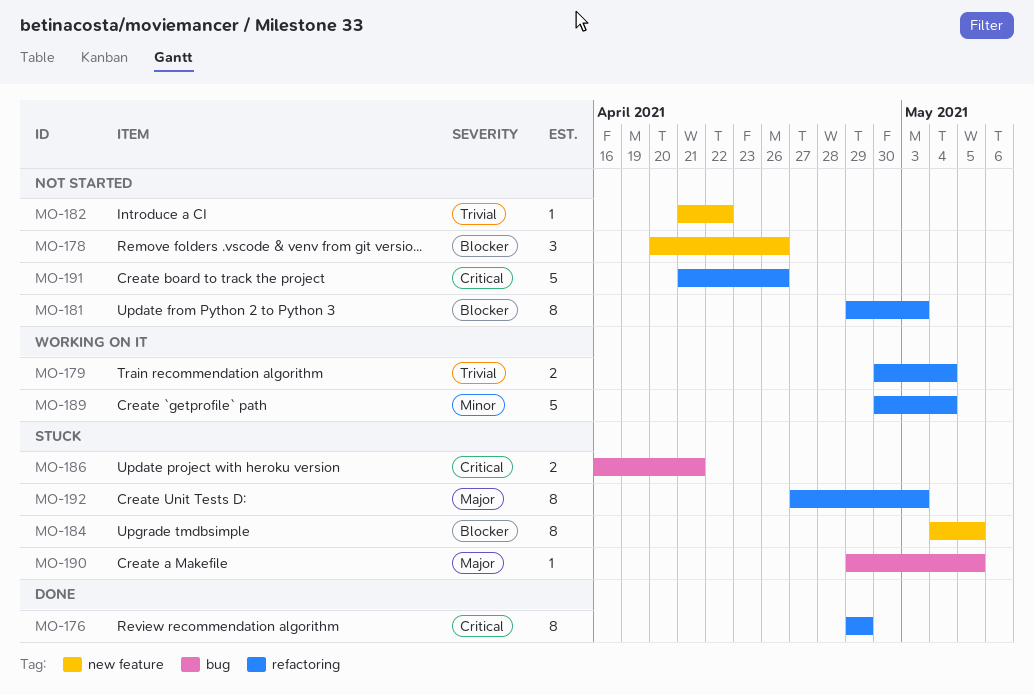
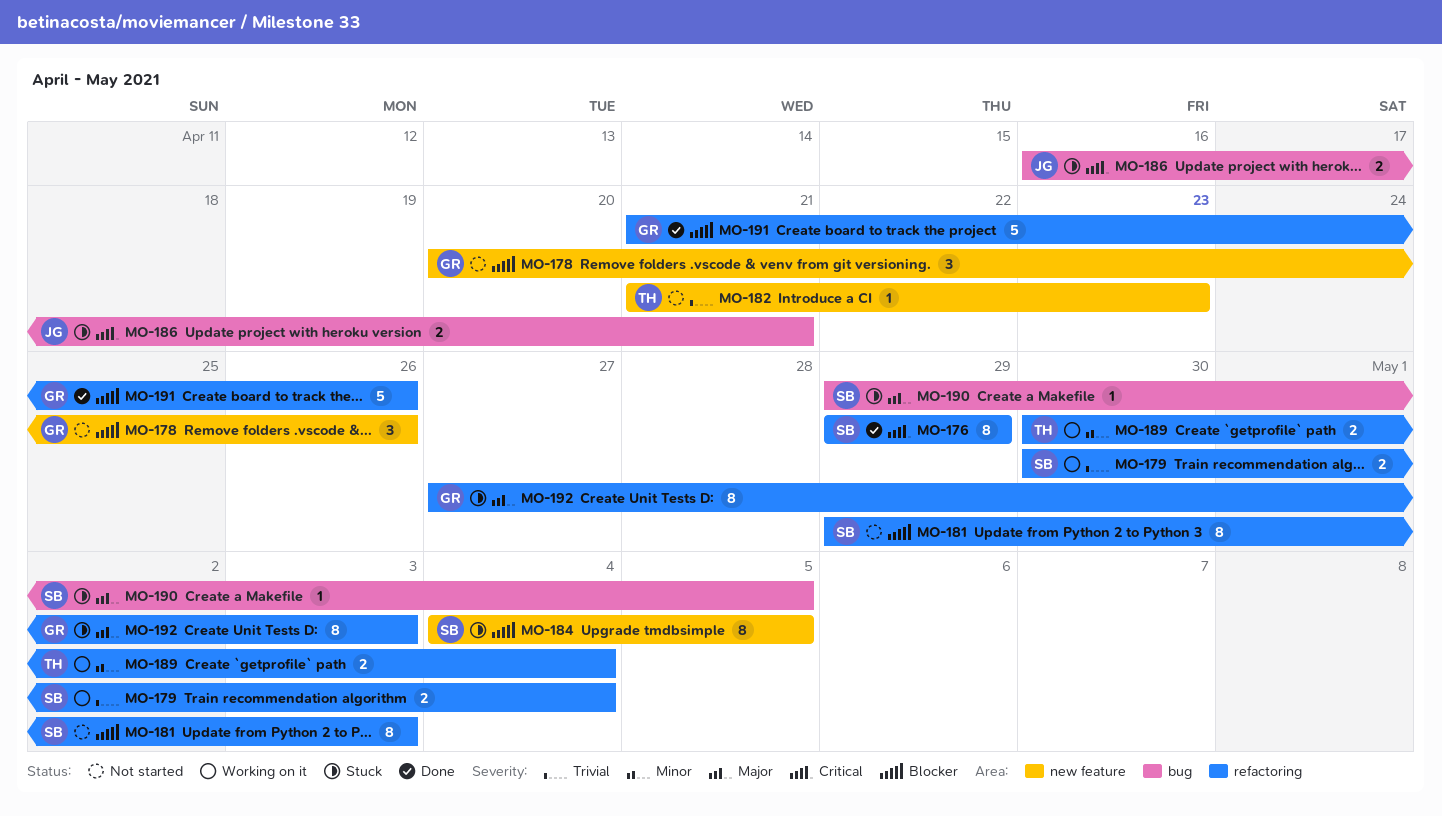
MO-182, due: Apr 22 -> Apr 23
MO-189, estimate: 5 -> 2
MO-191, status: Not started -> Done
MO-191, priority: Critical -> Blocker

